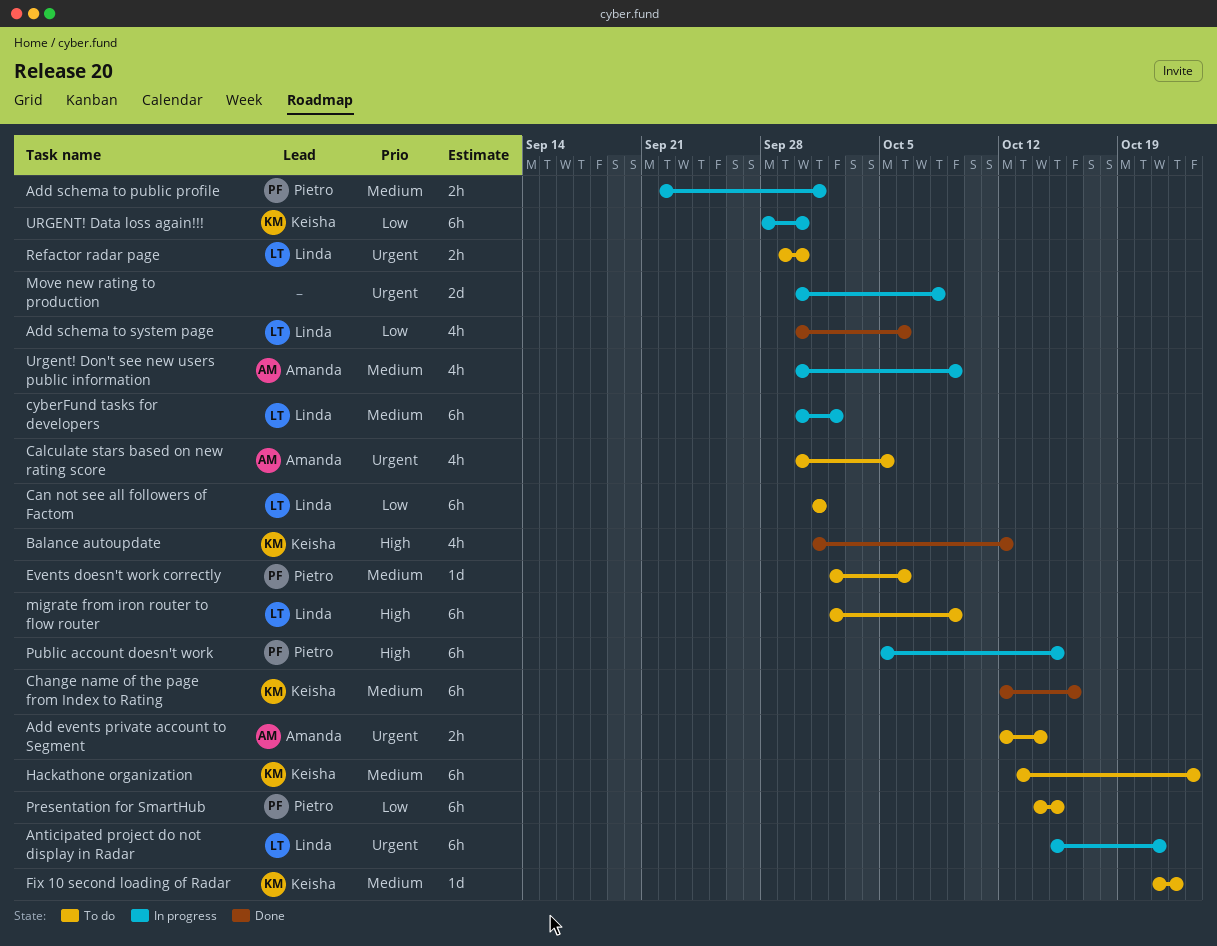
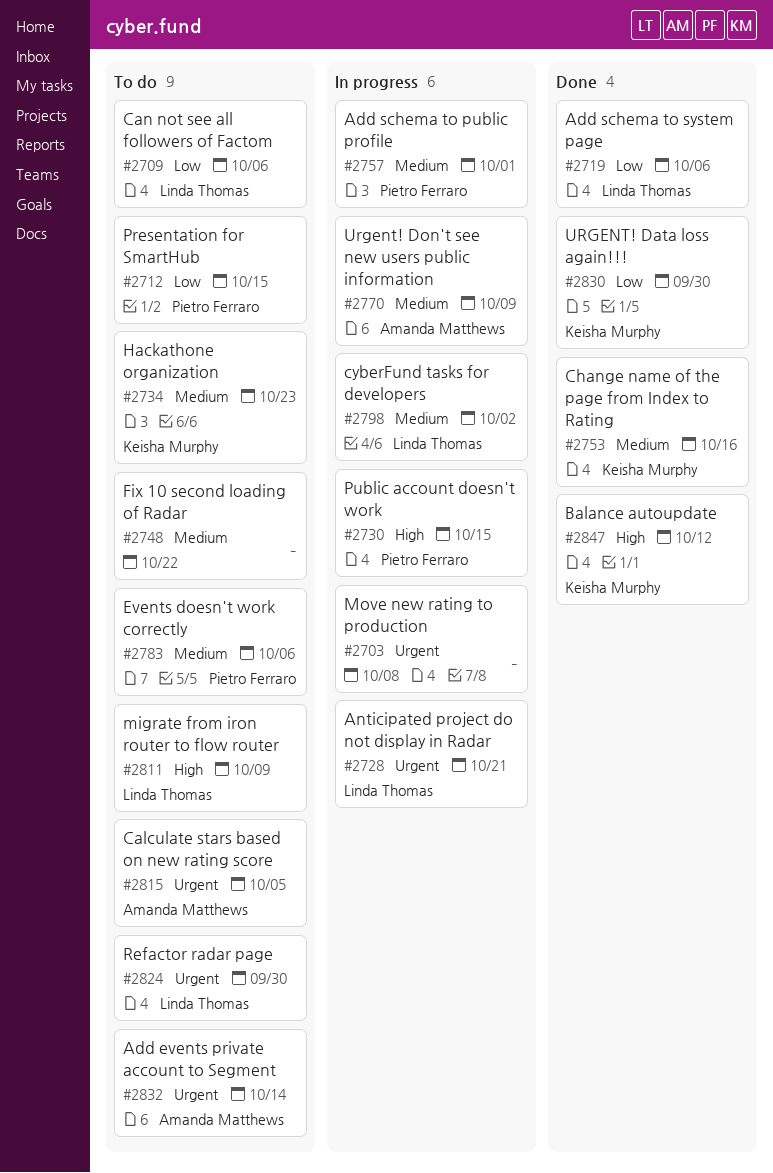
Can not see all followers of Factom, due: Oct 1 -> Oct 6
Fix 10 second loading of Radar, owner: Keisha Murphy -> none
URGENT! Data loss again!!!, status: In progress -> Done

